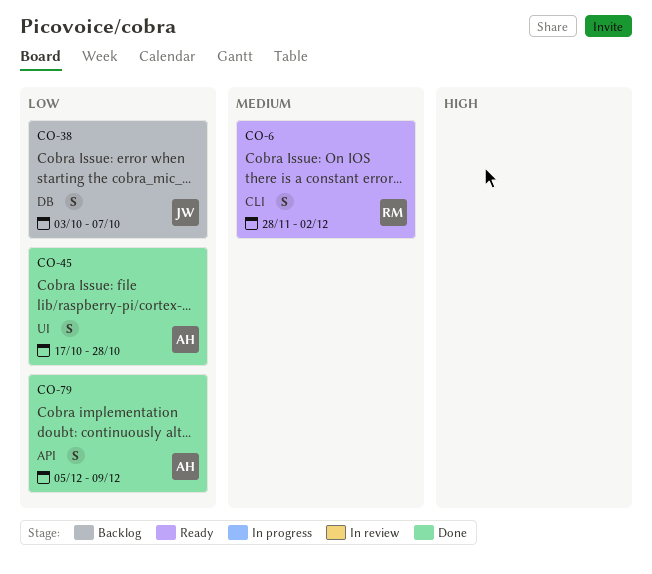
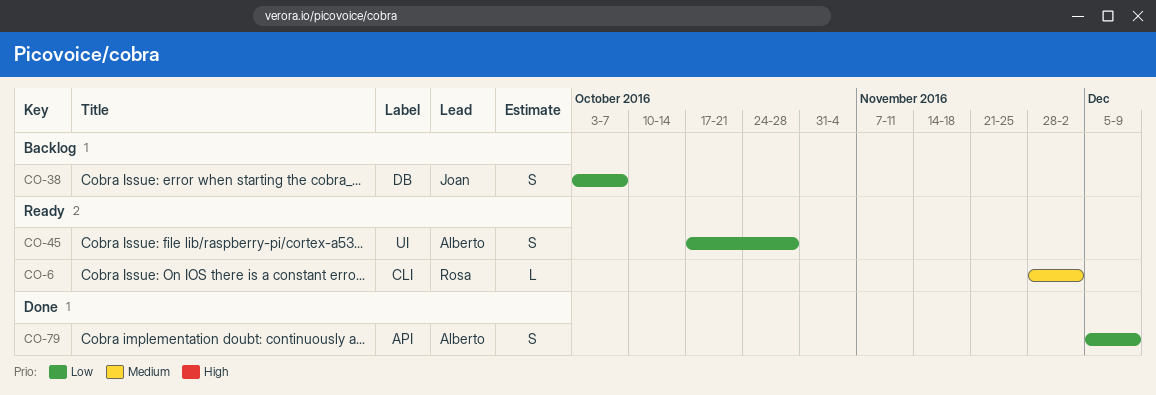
CO-6, estimate: S -> L
CO-45, status: Done -> Ready

